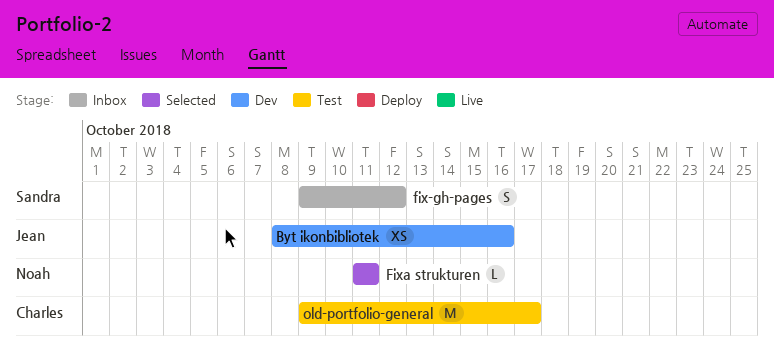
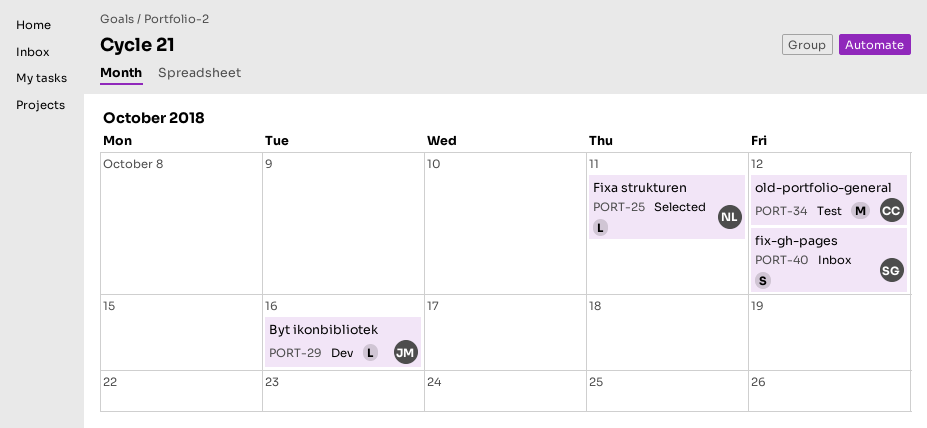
Byt ikonbibliotek, estimate: XS -> L
old-portfolio-general, due: Oct 17 -> Oct 12

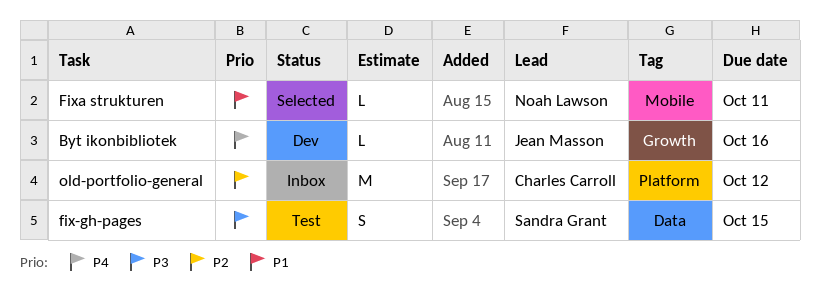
fix-gh-pages, status: Inbox -> Test
fix-gh-pages, due: Oct 12 -> Oct 15
old-portfolio-general, status: Test -> Inbox

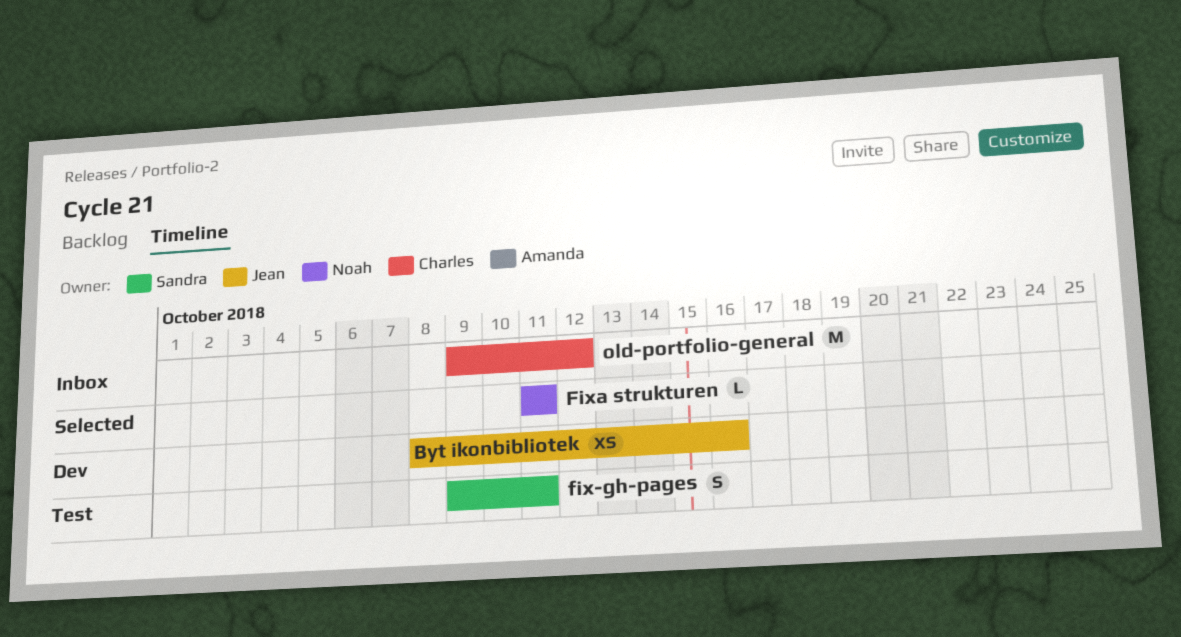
Byt ikonbibliotek, estimate: L -> XS
fix-gh-pages, due: Oct 15 -> Oct 11

